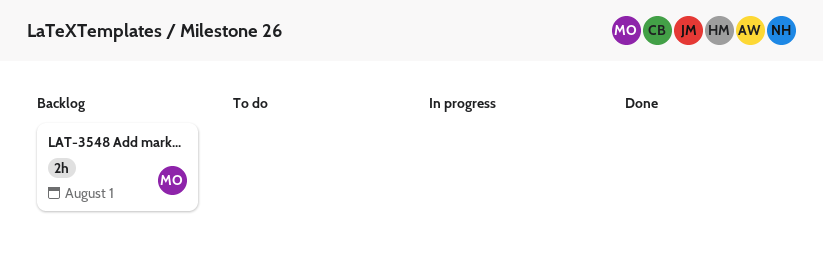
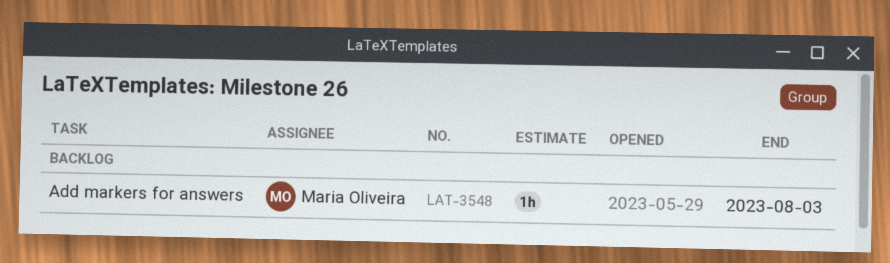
LAT-3548, estimate: 2h -> 1h
LAT-3548, due: Aug 1 -> Aug 3

